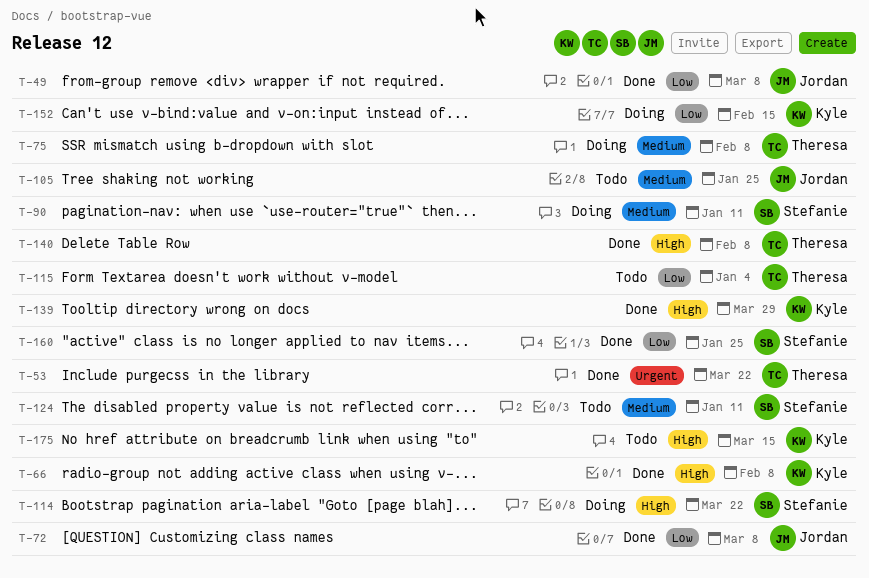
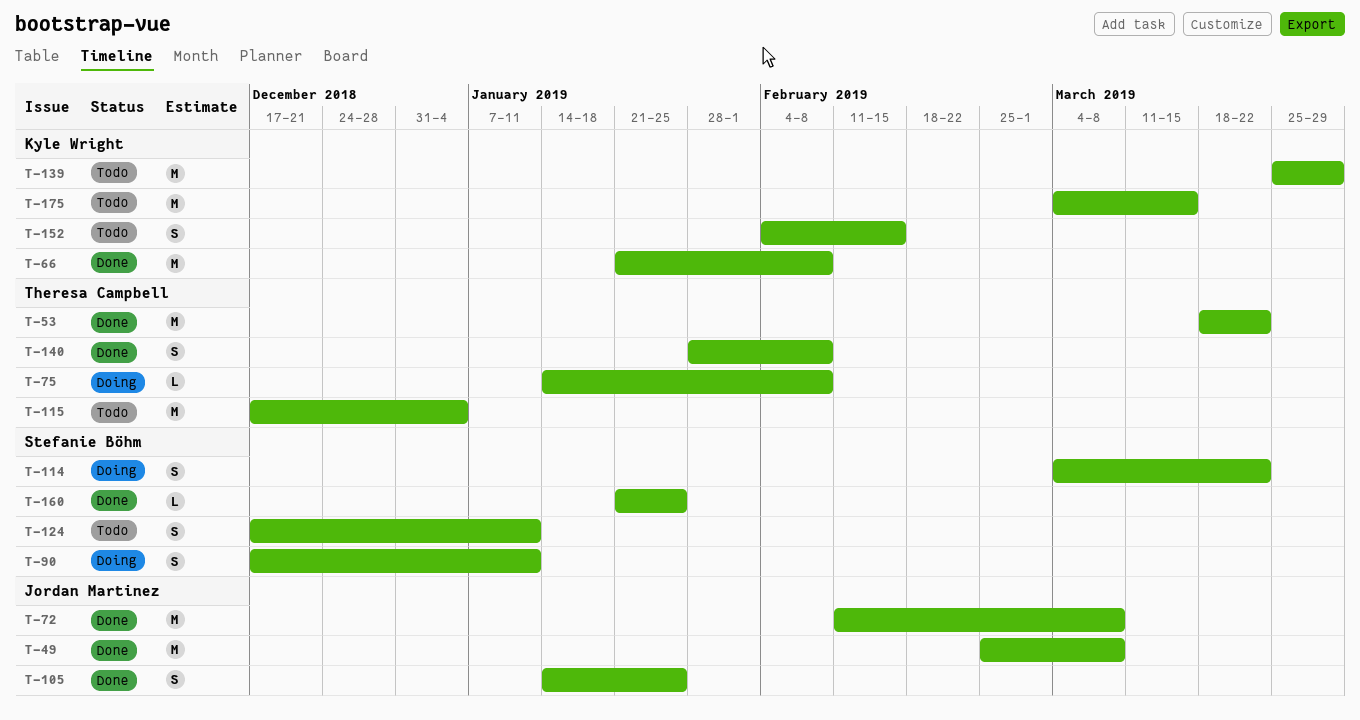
T-105, status: Todo -> Done
T-139, status: Done -> Todo
T-152, status: Doing -> Todo

